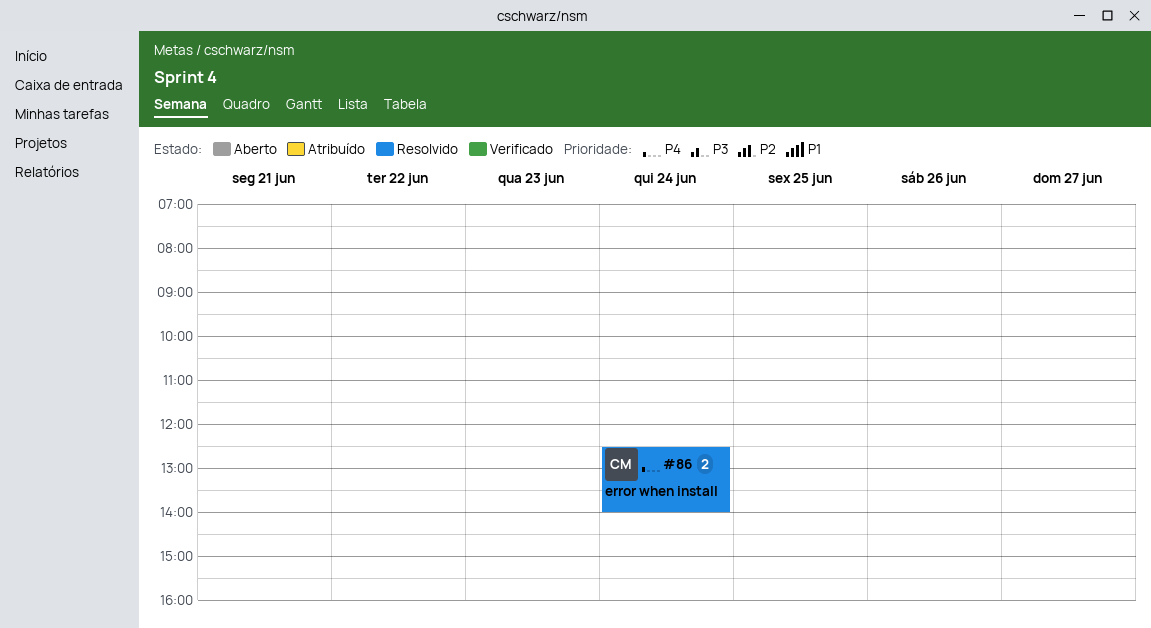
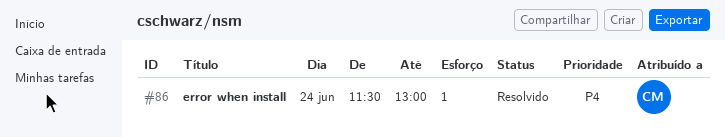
#86, estimate: 2 -> 1
#86, begins: 12:30 -> 11:30
#86, ends: 14:00 -> 13:00

